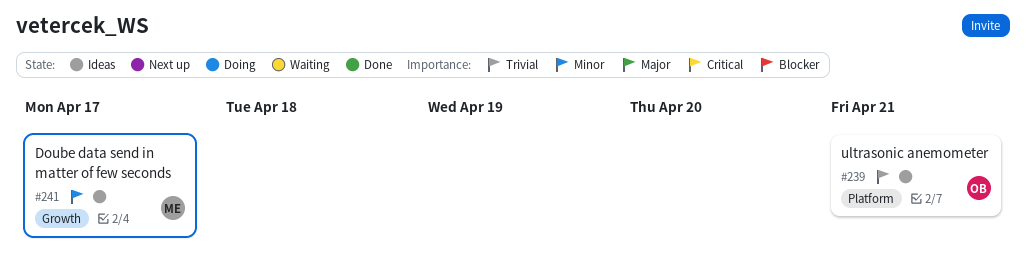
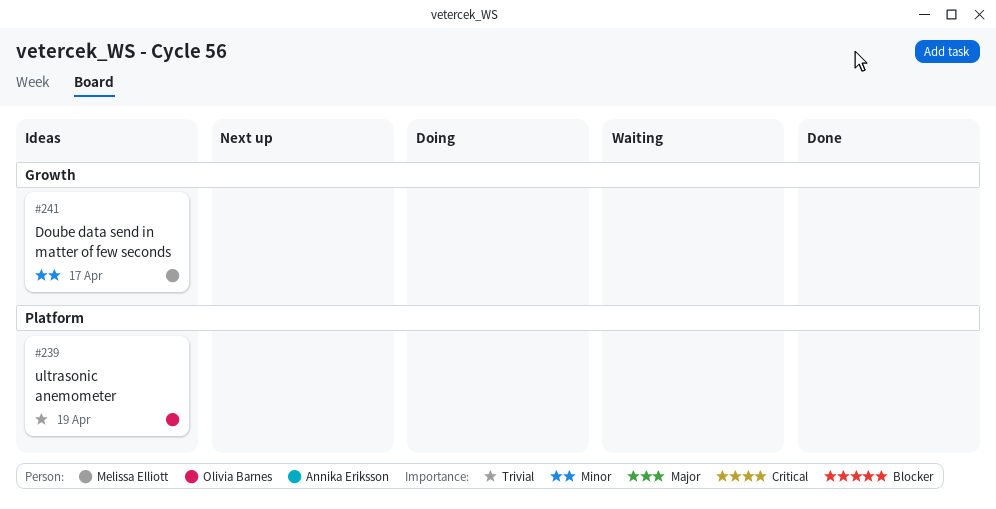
#239, due: Apr 21 -> Apr 19

